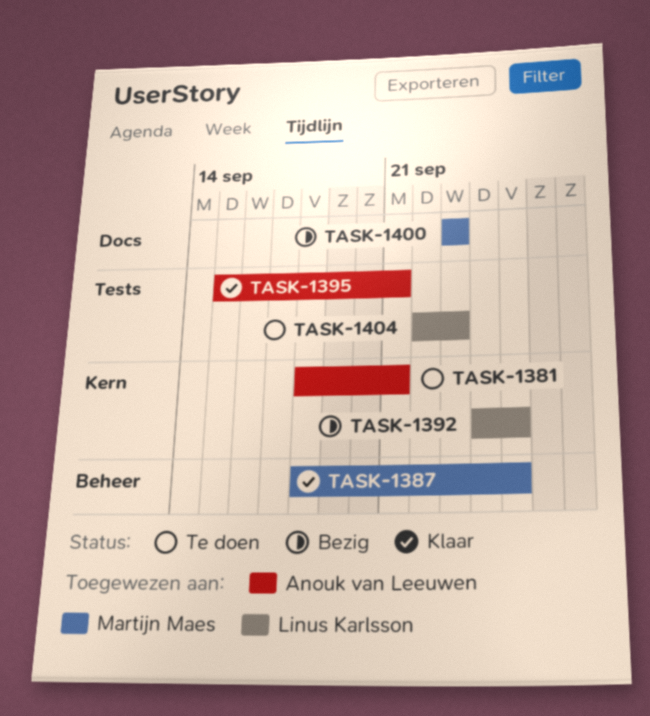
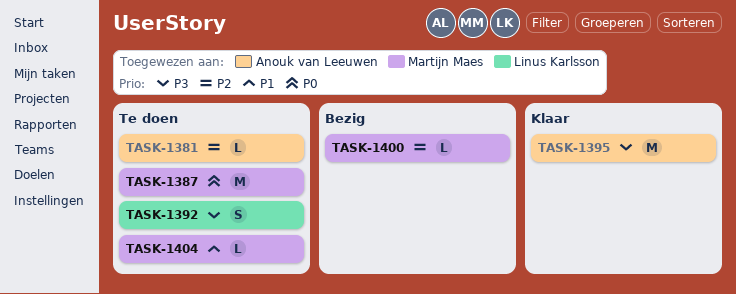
TASK-1387, status: Klaar -> Te doen
TASK-1392, status: Bezig -> Te doen
TASK-1404, owner: Linus Karlsson -> Martijn Maes

